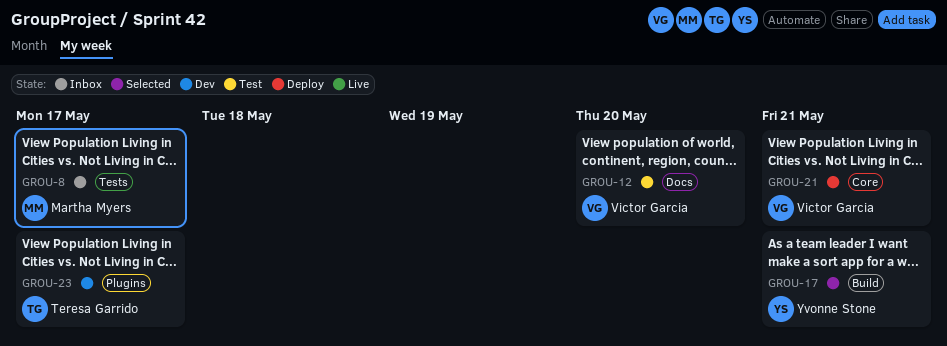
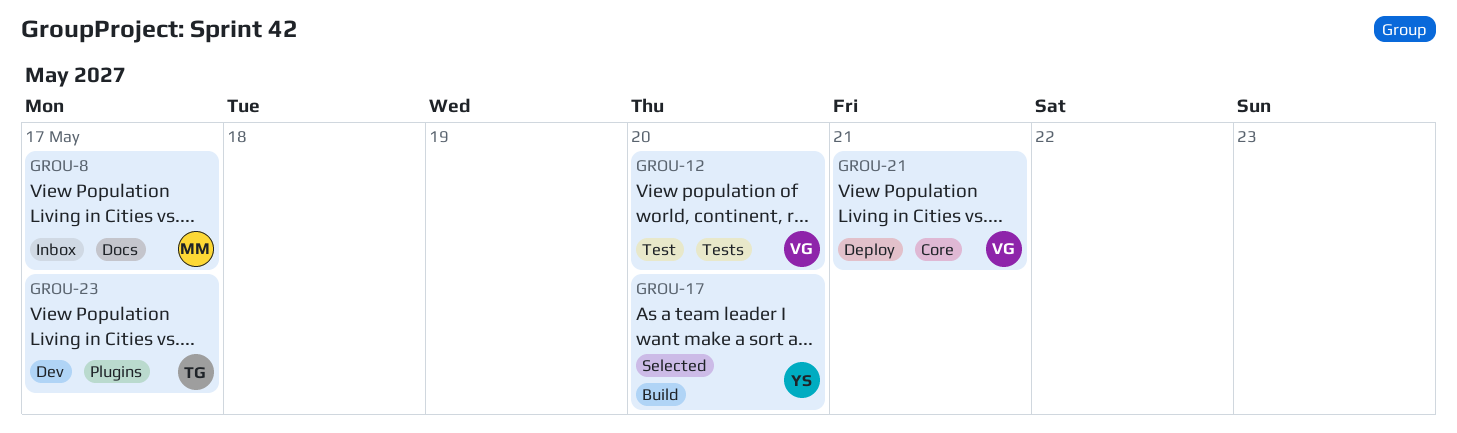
GROU-8, label: Tests -> Docs
GROU-12, label: Docs -> Tests
GROU-17, due: May 21 -> May 20

